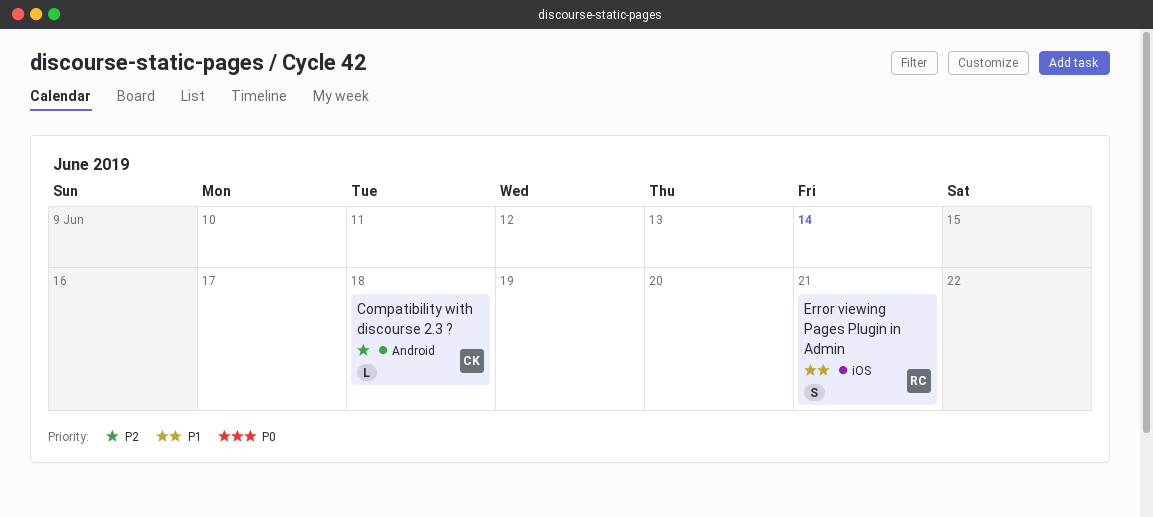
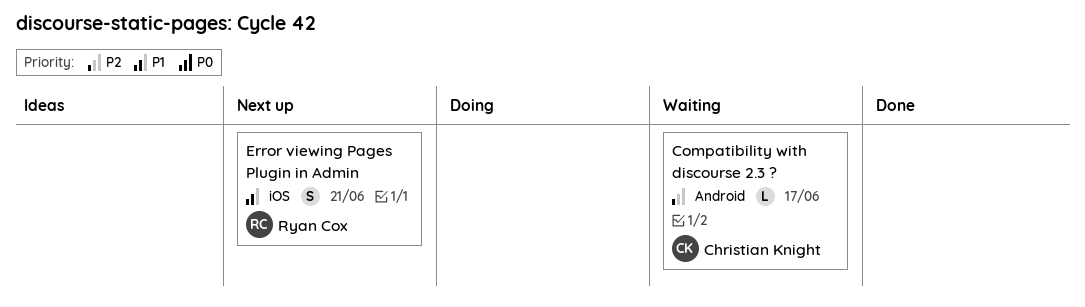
Compatibility with discourse 2.3 ?, due: Jun 18 -> Jun 17

